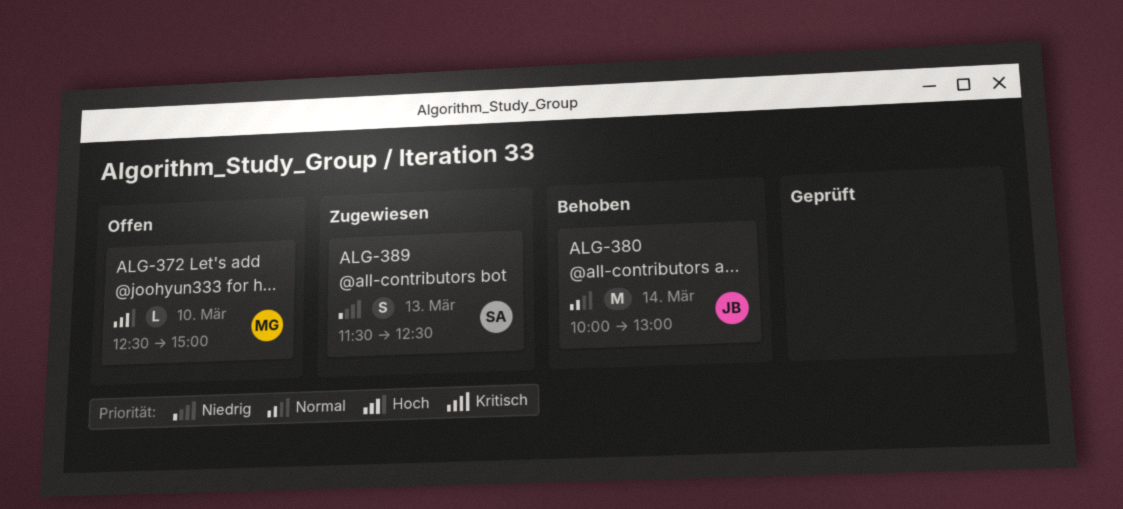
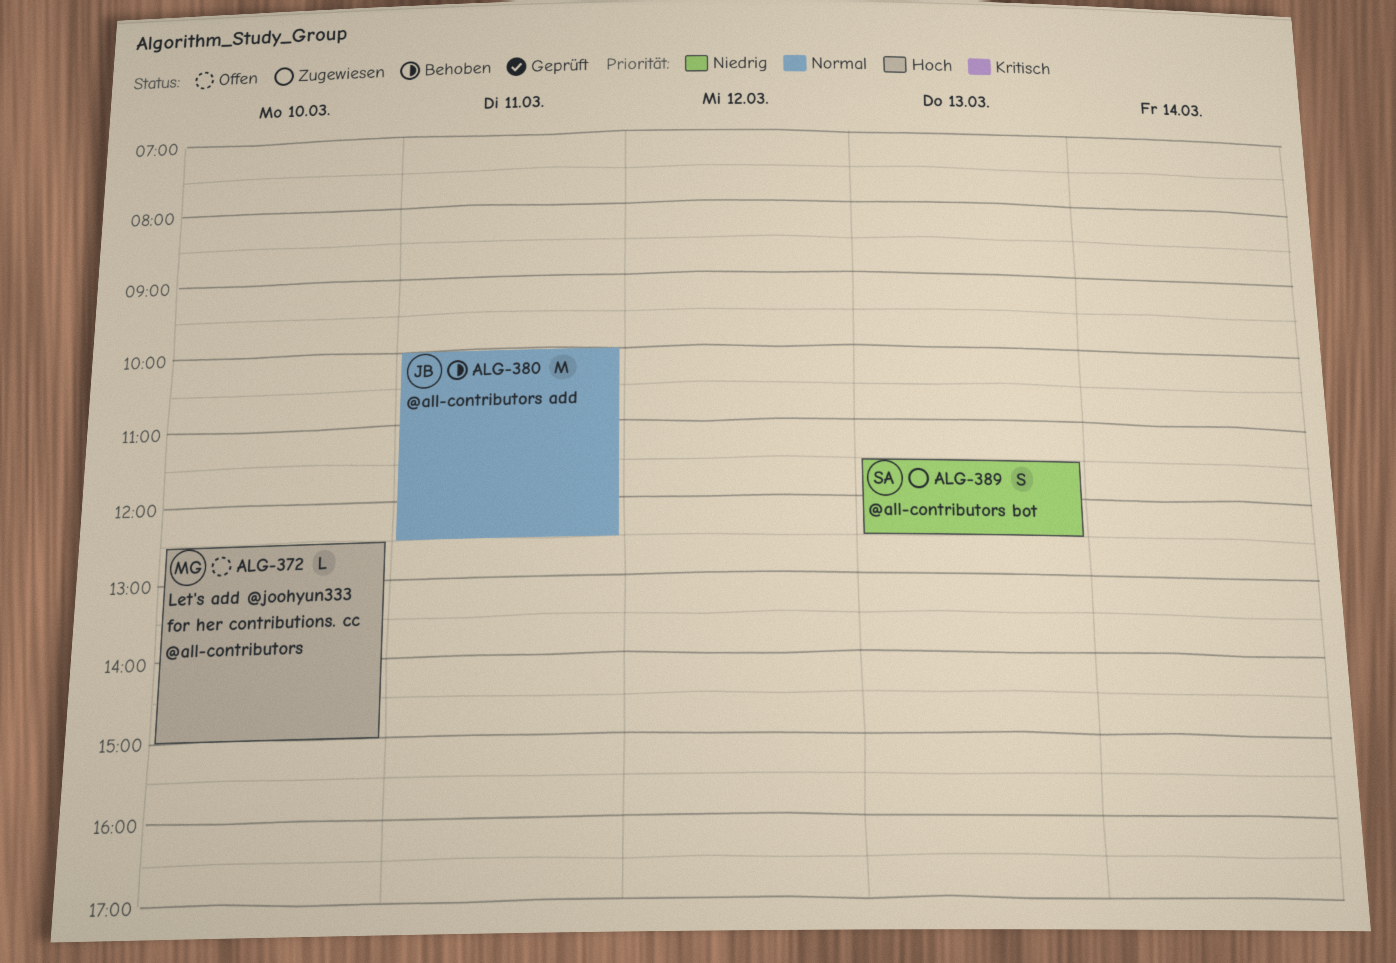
ALG-380, day: Mar 14 -> Mar 11
ALG-380, ends: 13:00 -> 12:30

